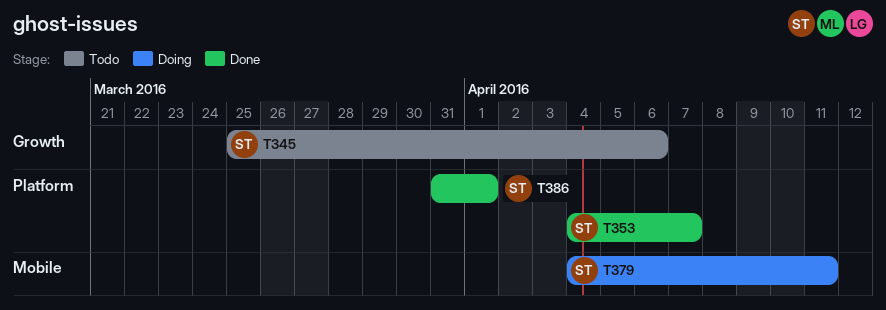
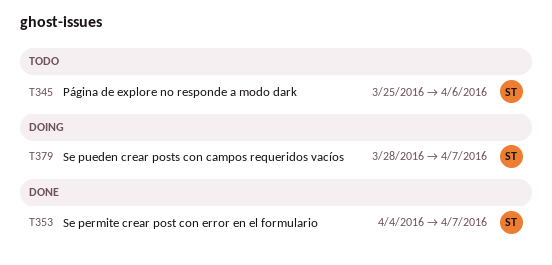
T379, start: Apr 4 -> Mar 28
T379, due: Apr 11 -> Apr 7
T386: present -> none

